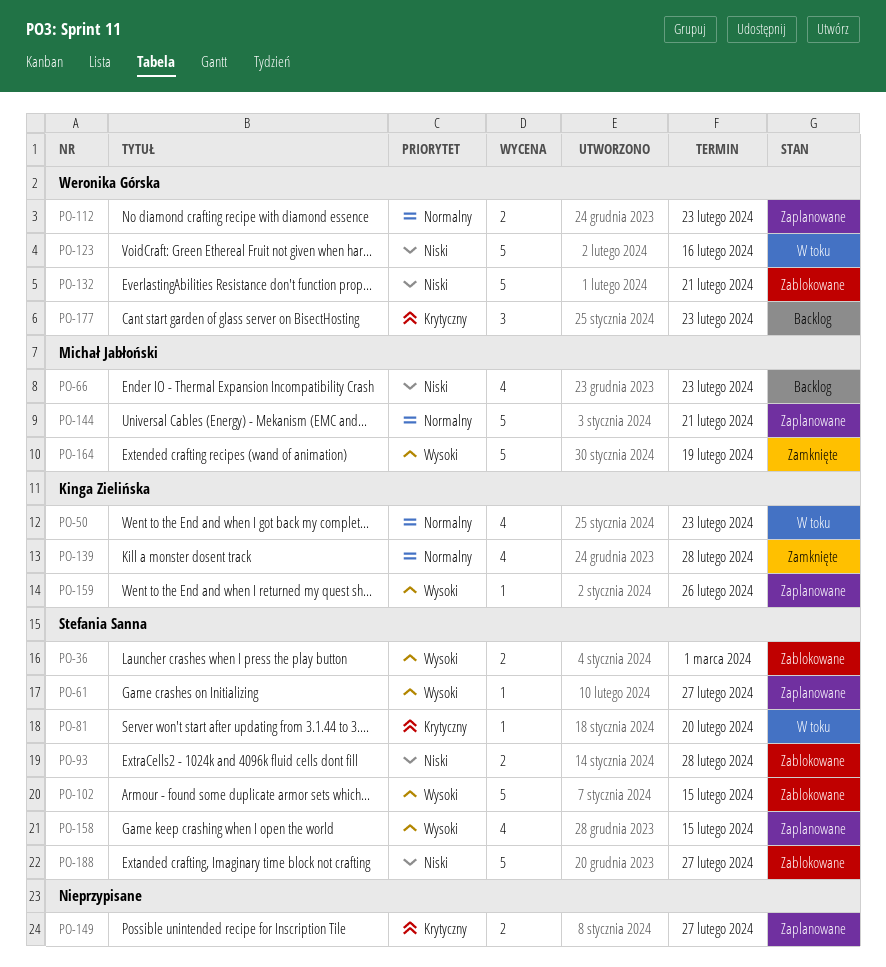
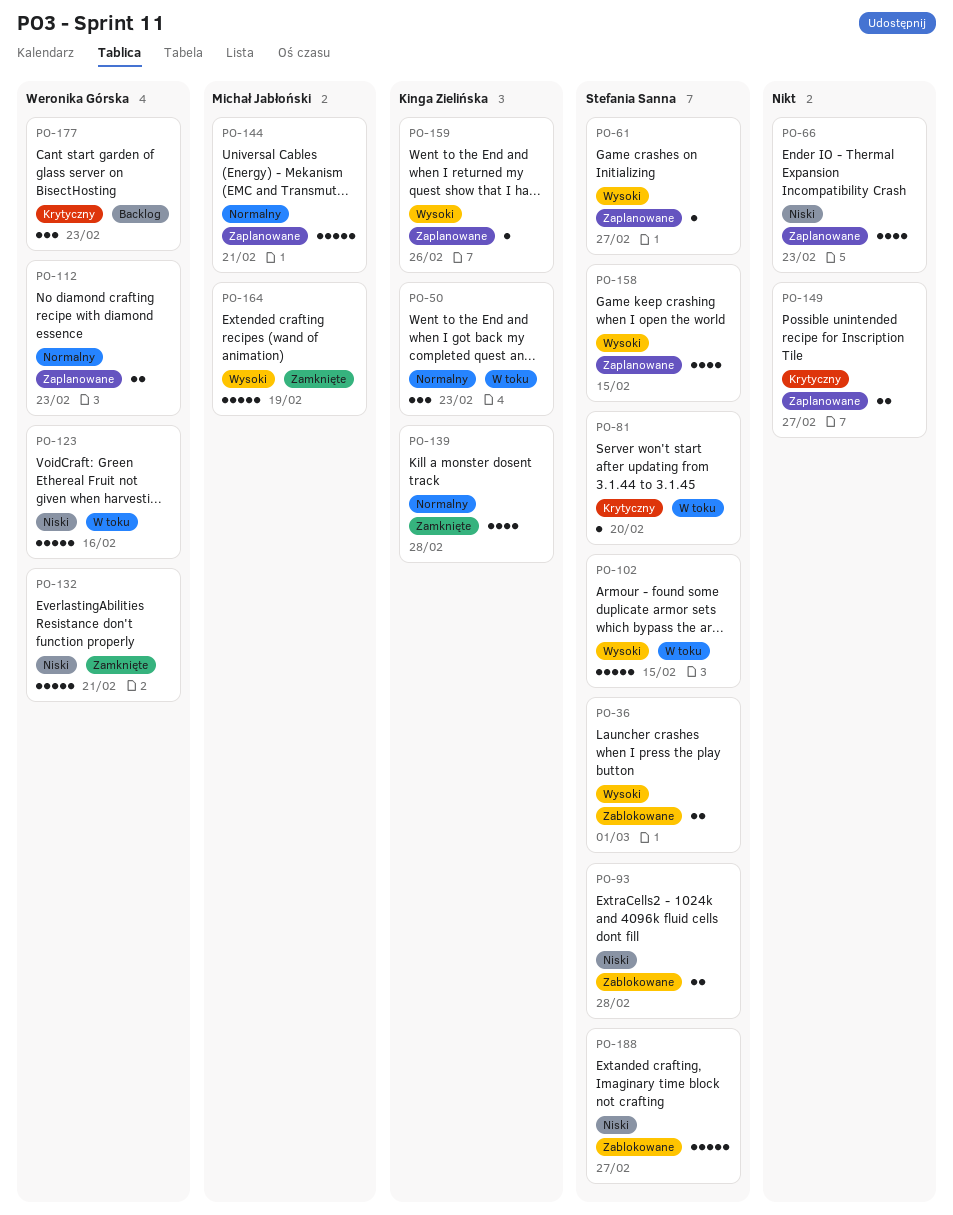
PO-50, estimate: 4 -> 3
PO-66, status: Backlog -> Zaplanowane
PO-66, owner: Michał Jabłoński -> none
PO-102, status: Zablokowane -> W toku
PO-132, status: Zablokowane -> Zamknięte

